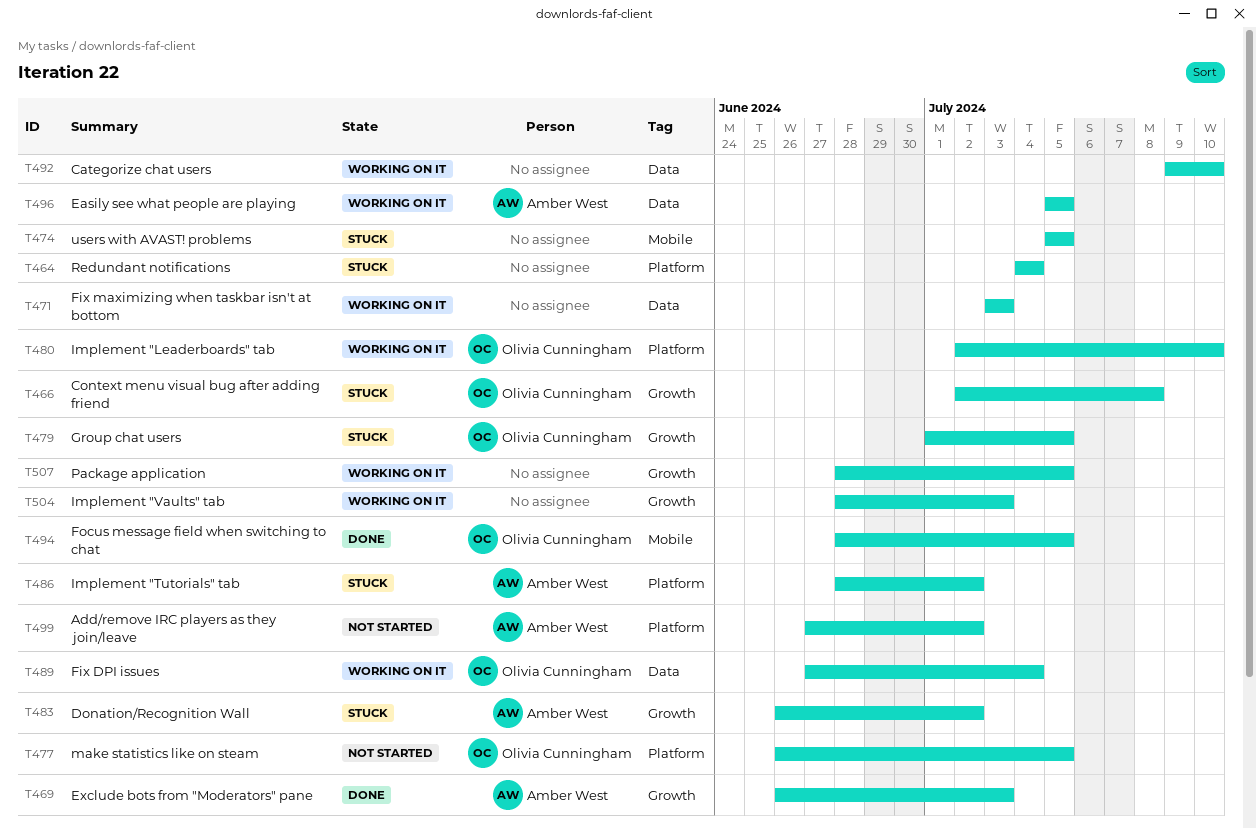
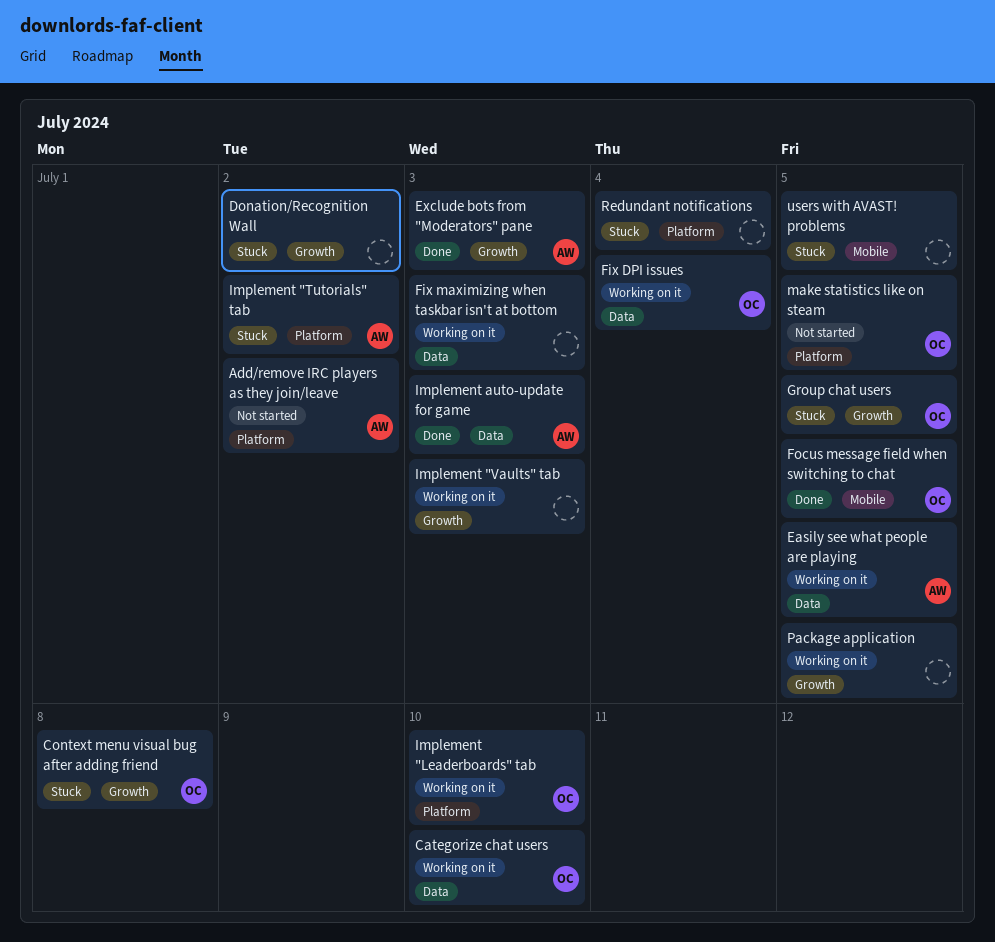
Categorize chat users, owner: none -> Olivia Cunningham
Donation/Recognition Wall, owner: Amber West -> none
Implement auto-update for game: none -> present

